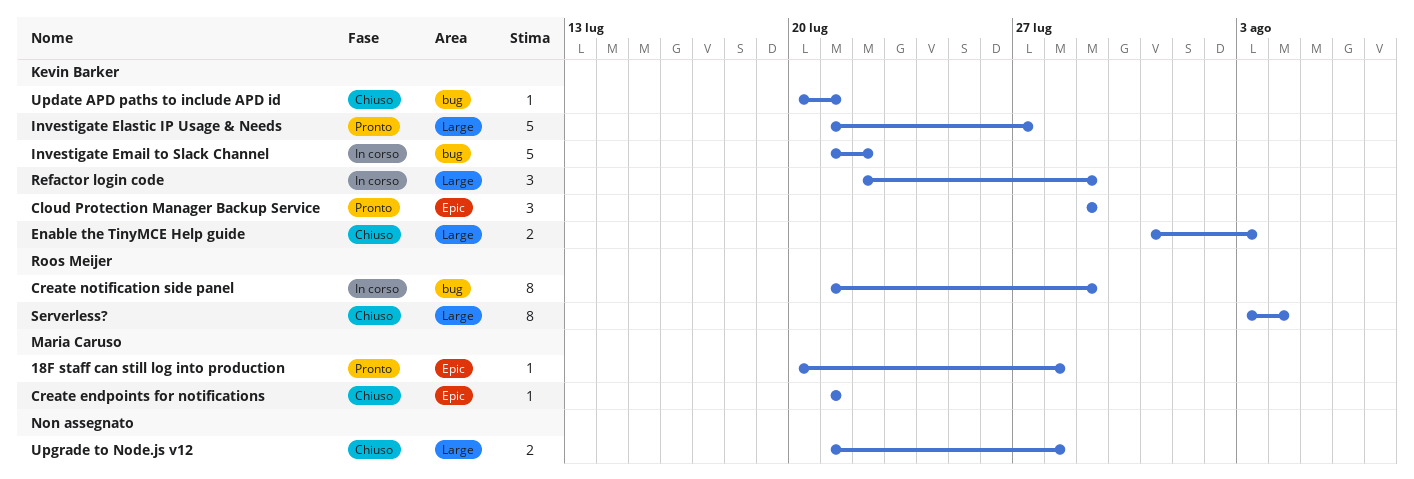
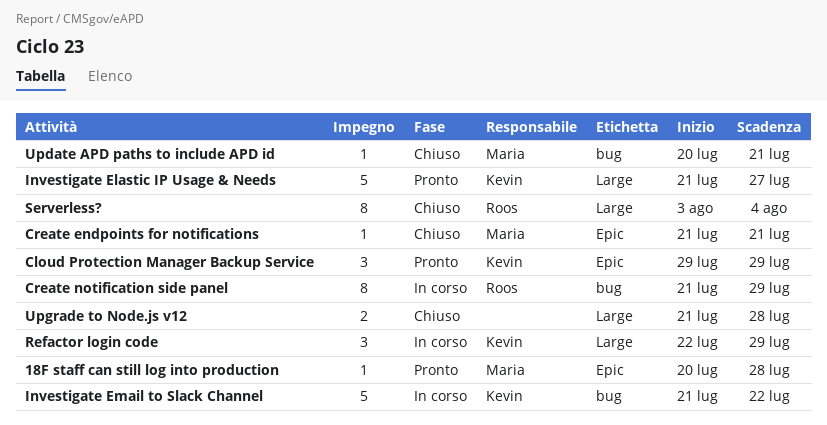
Enable the TinyMCE Help guide: present -> none
Update APD paths to include APD id, owner: Kevin Barker -> Maria Caruso

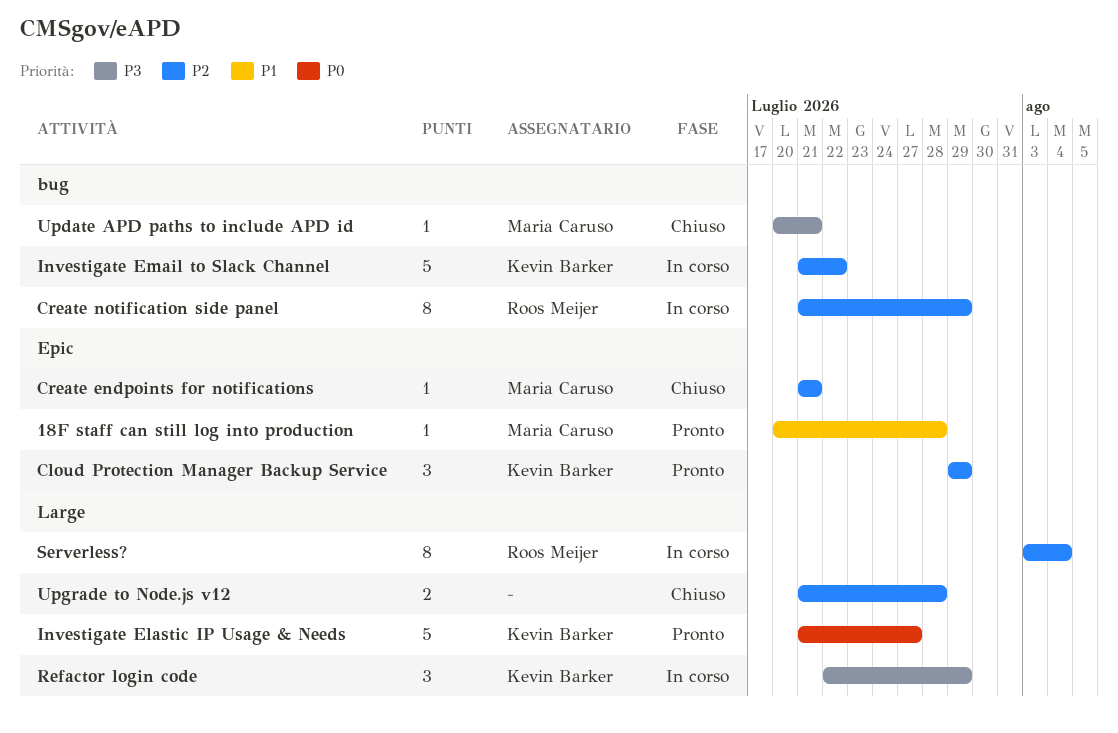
Serverless?, status: Chiuso -> In corso

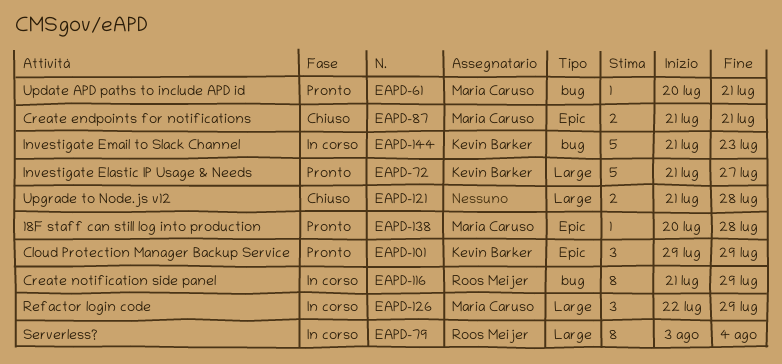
Create endpoints for notifications, estimate: 1 -> 2
Investigate Email to Slack Channel, due: Jul 22 -> Jul 23
Refactor login code, owner: Kevin Barker -> Maria Caruso
Update APD paths to include APD id, status: Chiuso -> Pronto

